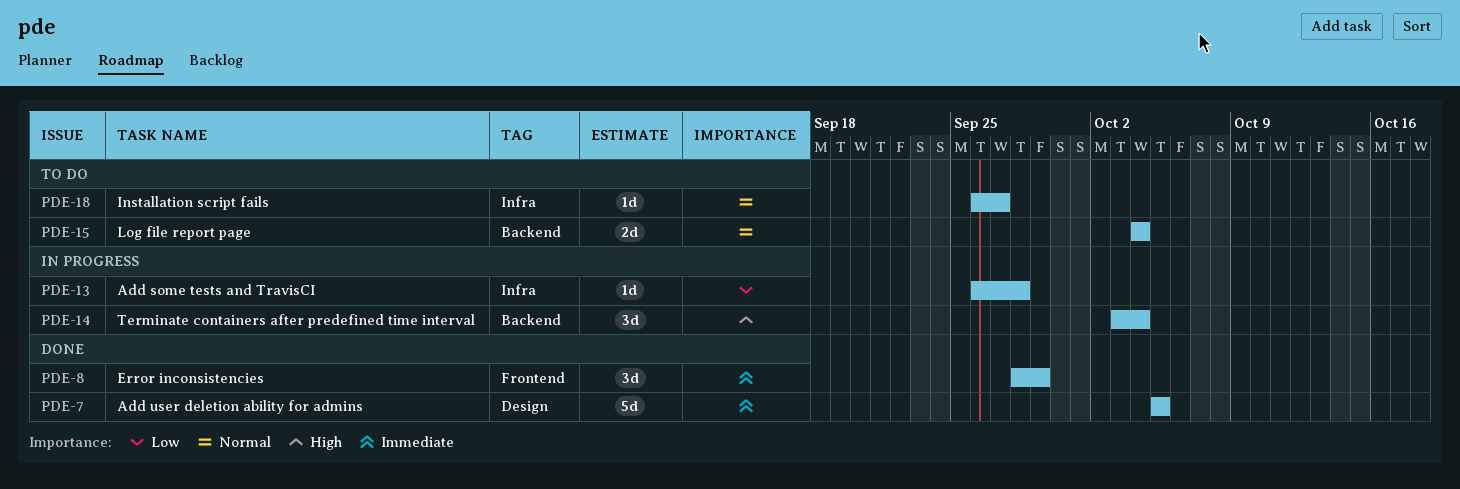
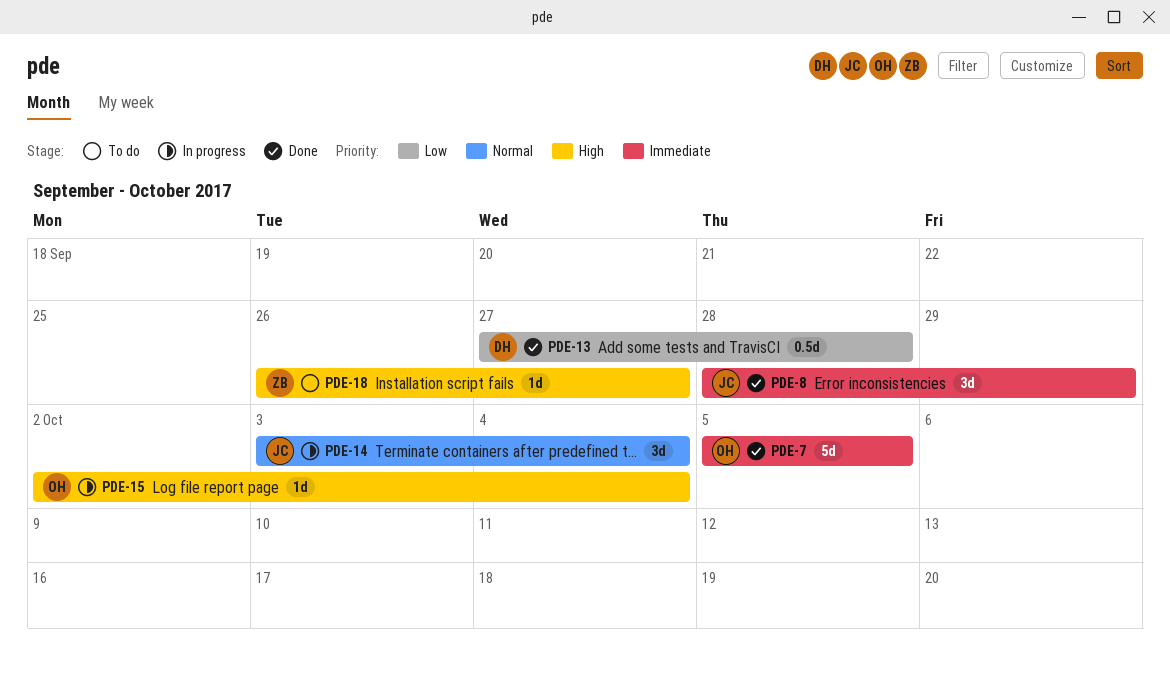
PDE-13, status: In progress -> Done
PDE-13, estimate: 1d -> 0.5d
PDE-13, start: Sep 26 -> Sep 27
PDE-14, priority: High -> Normal
PDE-15, status: To do -> In progress
PDE-15, priority: Normal -> High
PDE-15, estimate: 2d -> 1d
PDE-15, start: Oct 4 -> Oct 2
PDE-18, priority: Normal -> High

